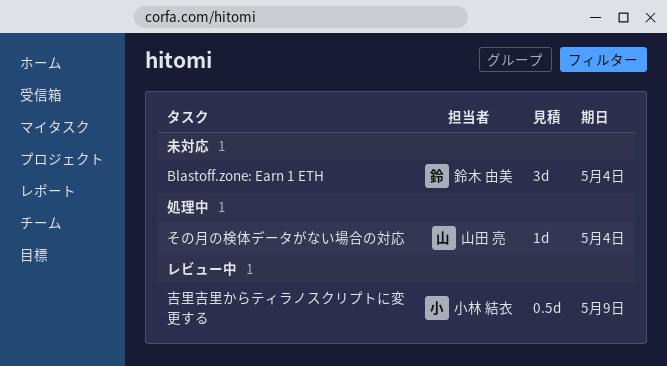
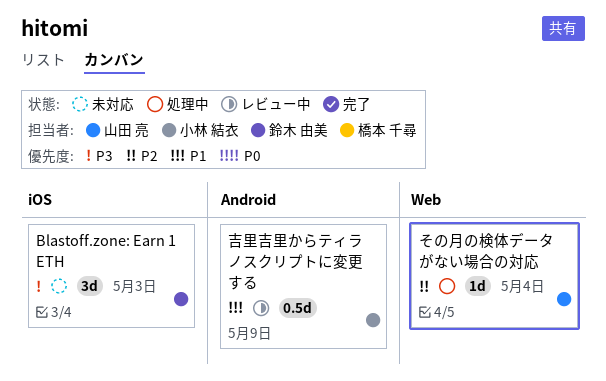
Blastoff.zone: Earn 1 ETH, due: May 4 -> May 3

